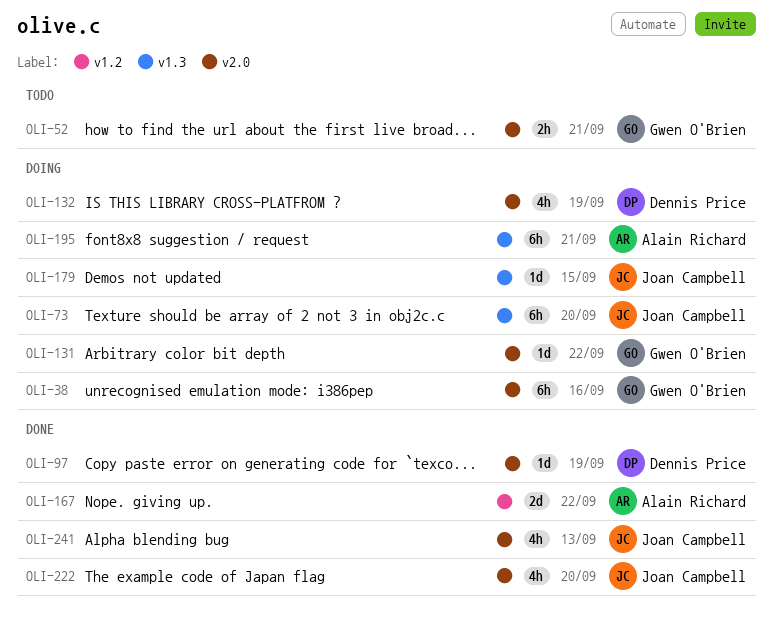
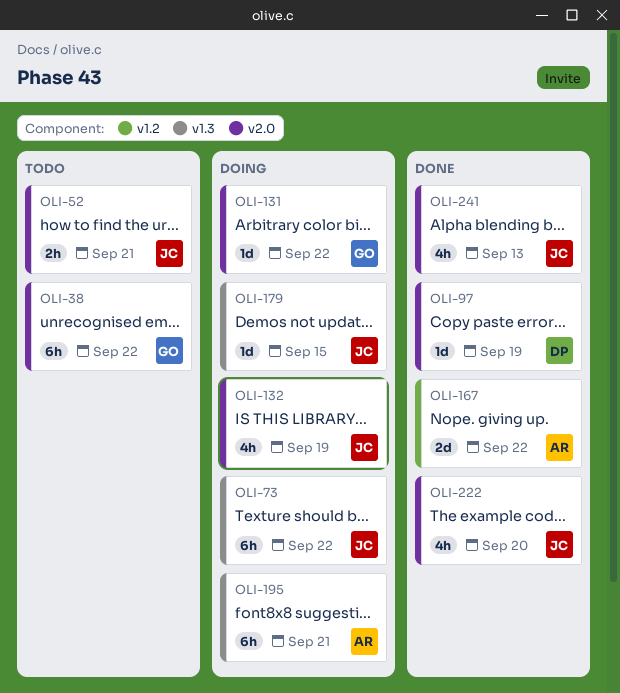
OLI-38, status: Doing -> Todo
OLI-38, due: Sep 16 -> Sep 22
OLI-52, owner: Gwen O'Brien -> Joan Campbell
OLI-73, due: Sep 20 -> Sep 22
OLI-132, owner: Dennis Price -> Joan Campbell

